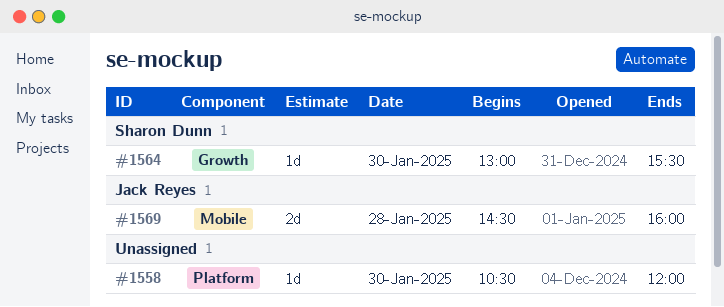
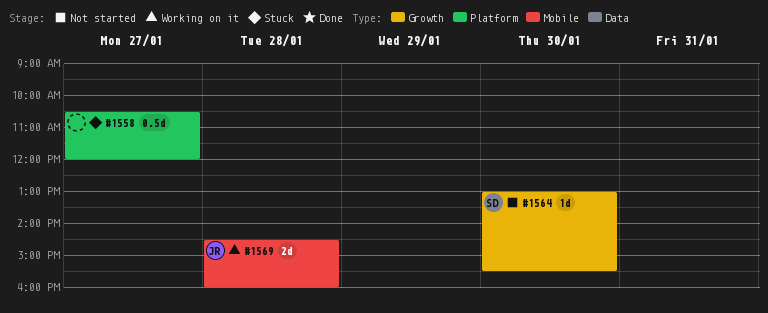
#1558, estimate: 1d -> 0.5d
#1558, day: Jan 30 -> Jan 27

